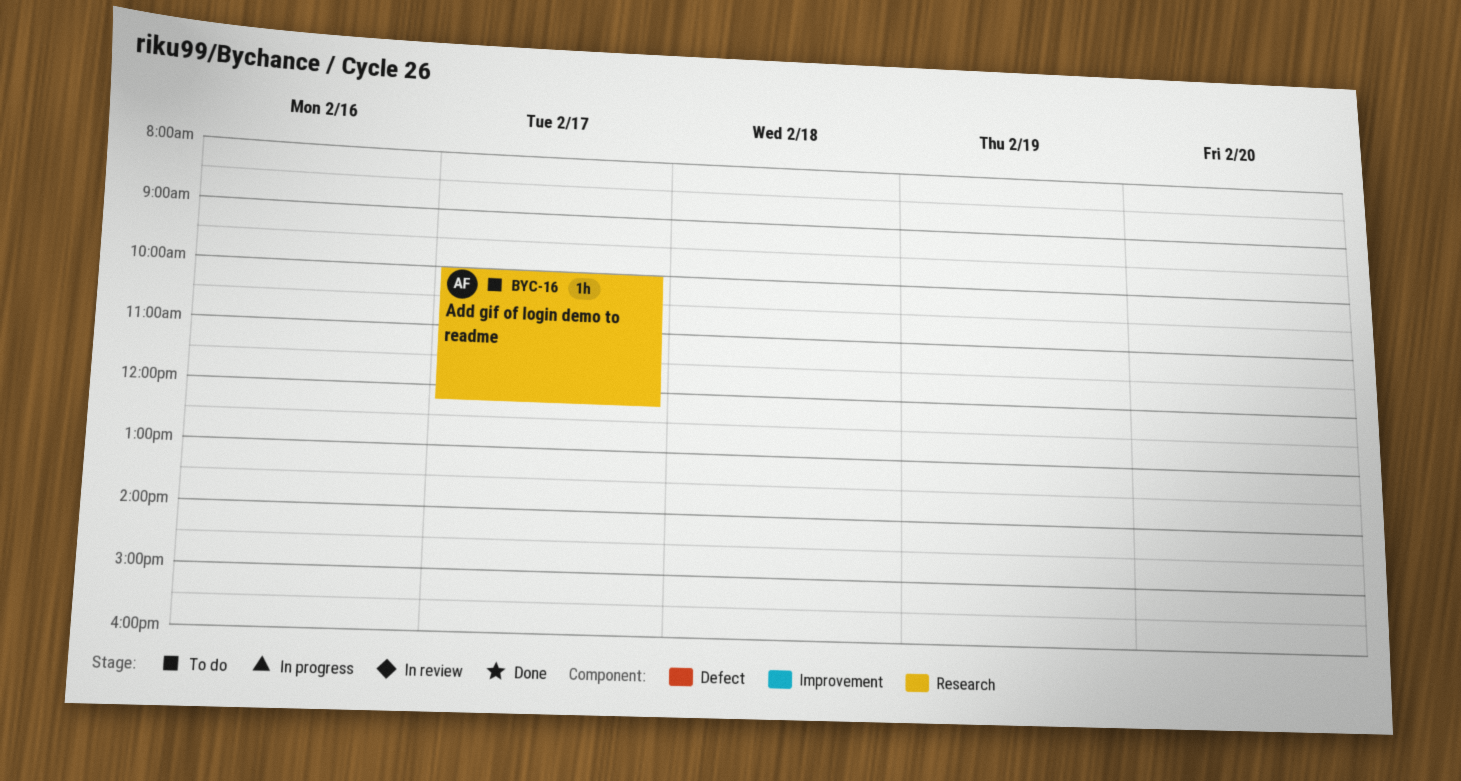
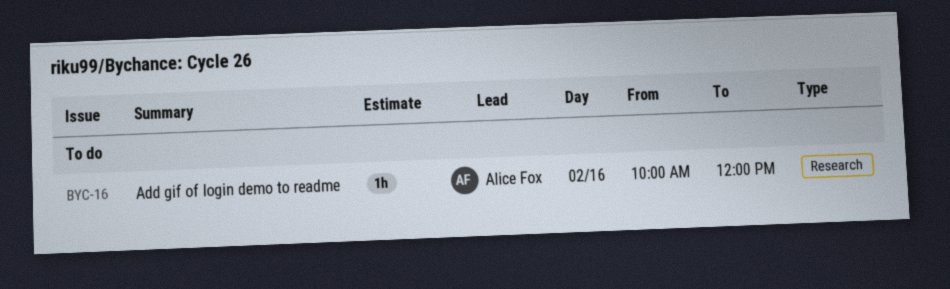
BYC-16, day: Feb 17 -> Feb 16
BYC-16, ends: 12:15 -> 12:00

